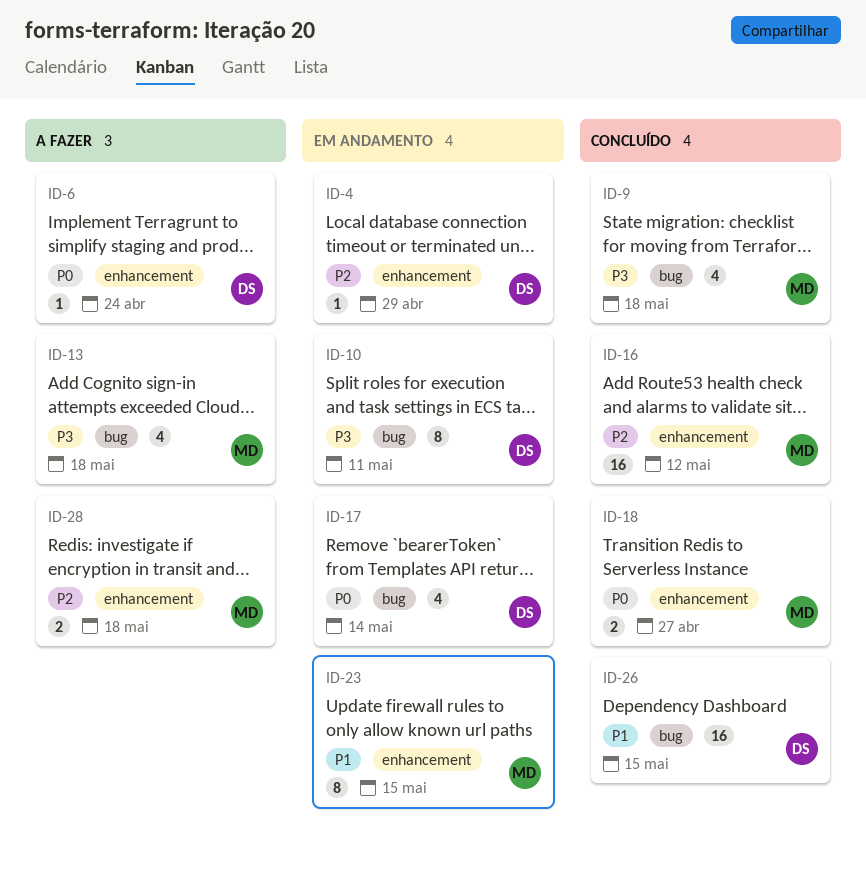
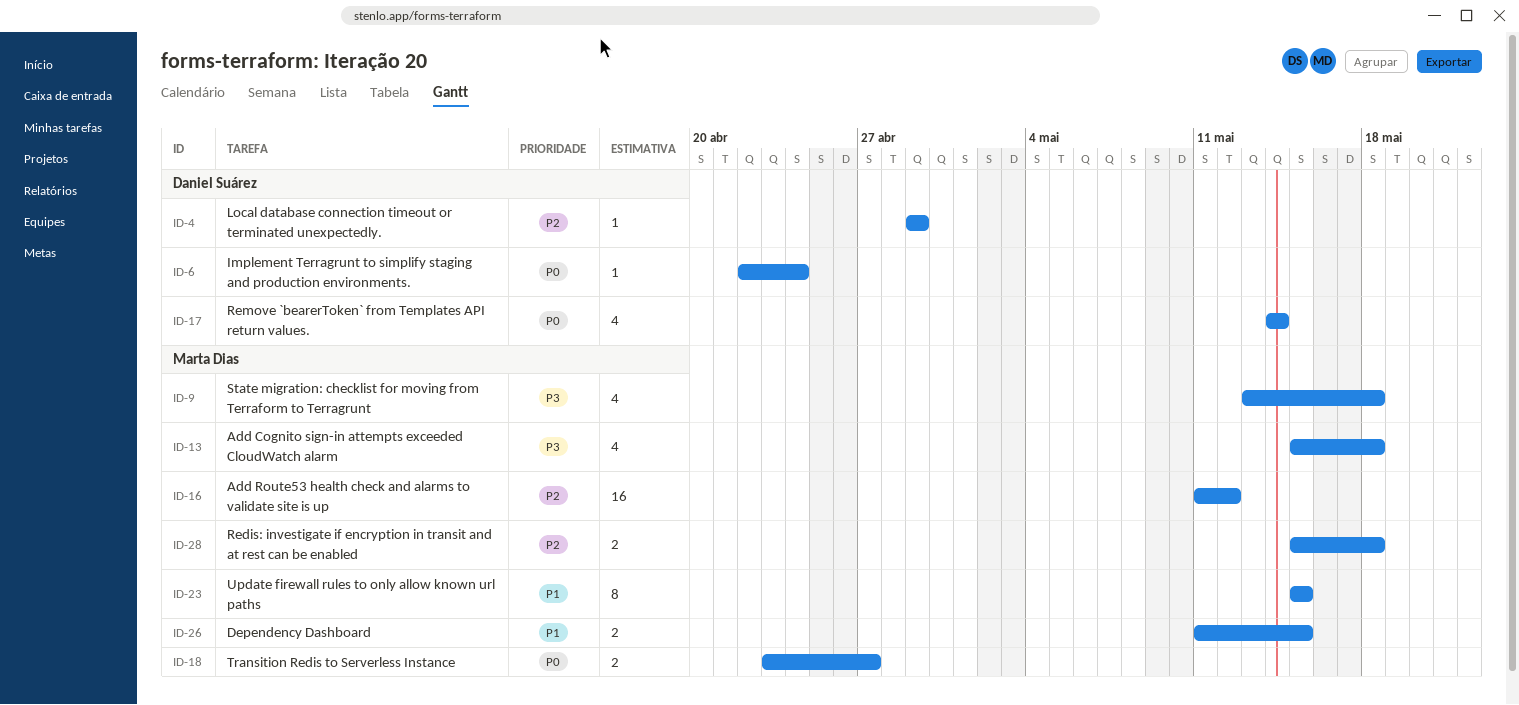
ID-10: present -> none
ID-26, owner: Daniel Suárez -> Marta Dias
ID-26, estimate: 16 -> 2

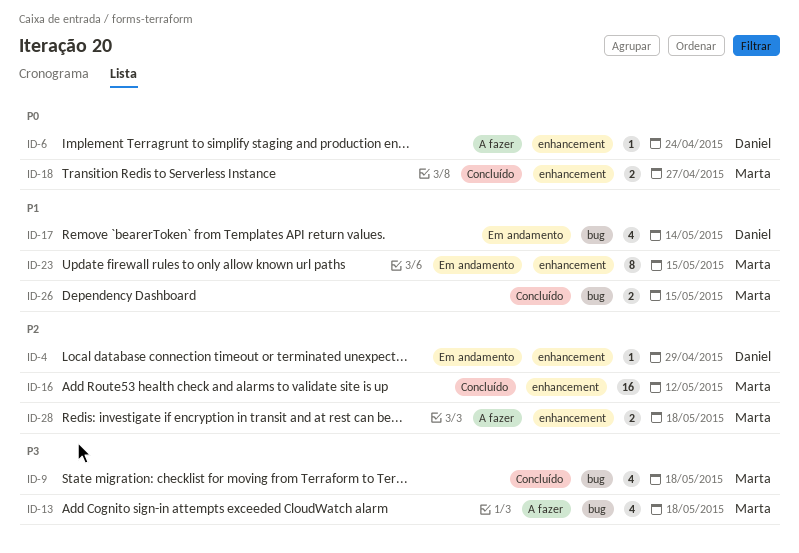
ID-17, priority: P0 -> P1

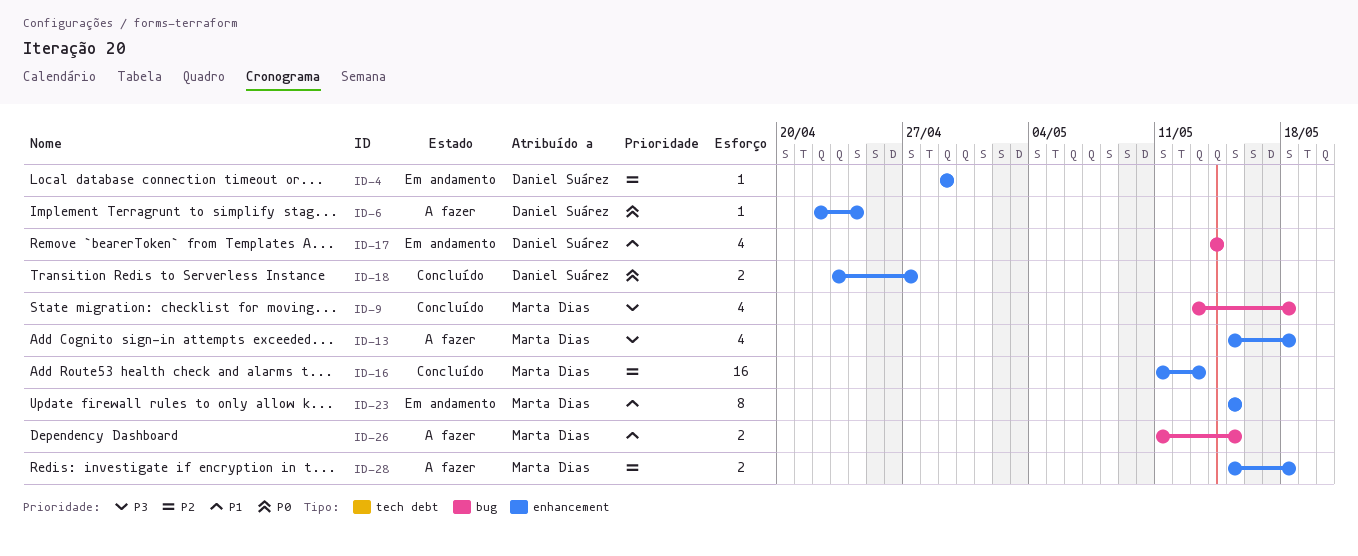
ID-13, label: bug -> enhancement
ID-16, due: May 12 -> May 13
ID-18, owner: Marta Dias -> Daniel Suárez
ID-26, status: Concluído -> A fazer

